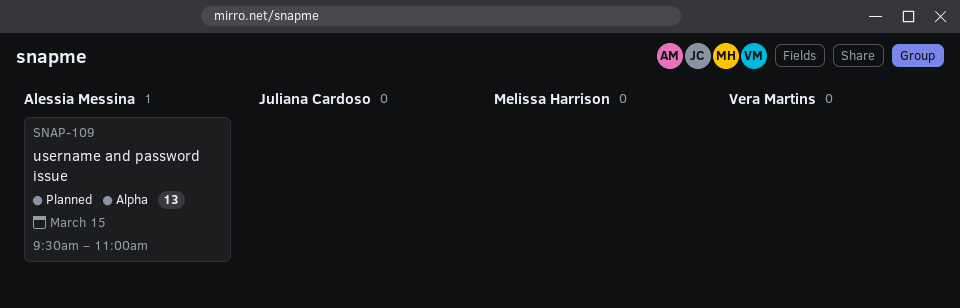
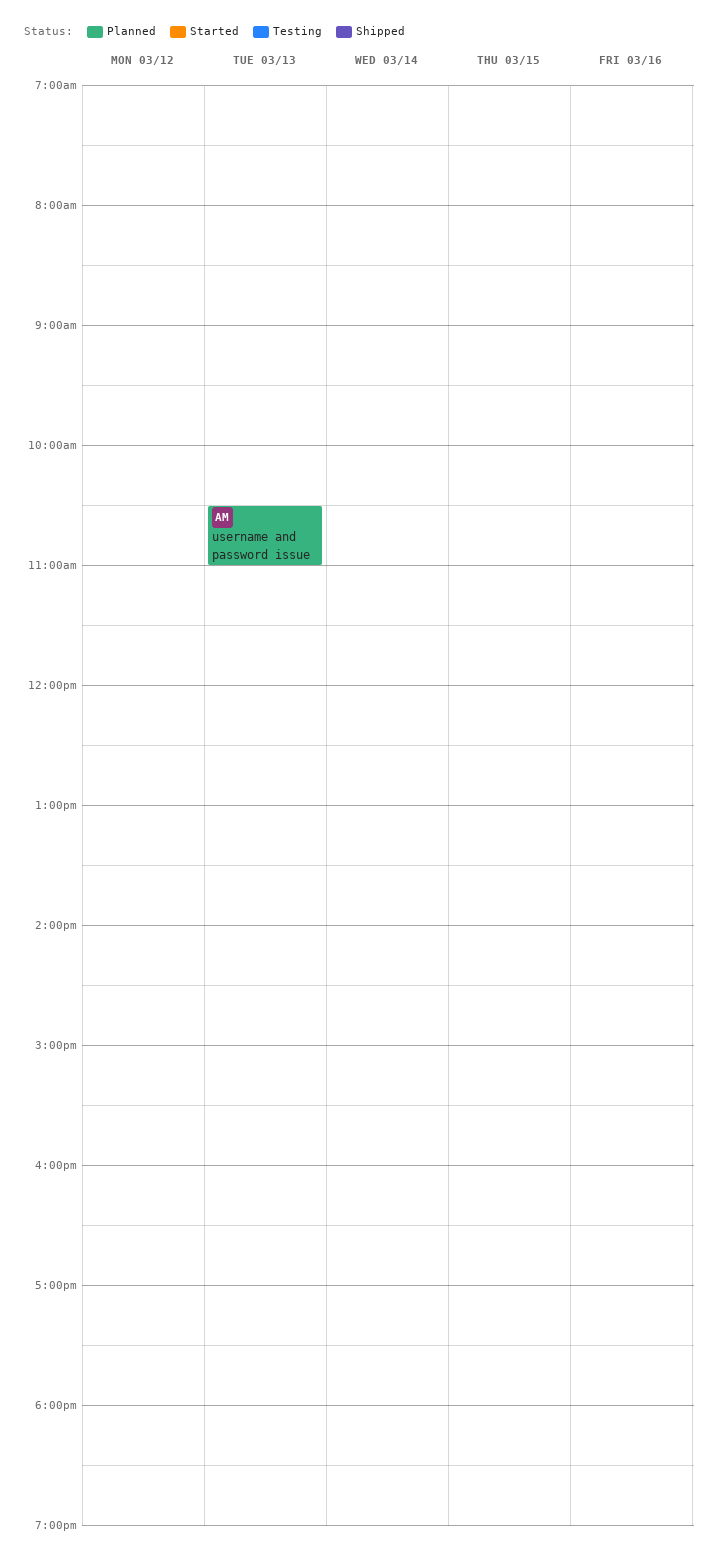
username and password issue, day: Mar 15 -> Mar 13
username and password issue, begins: 09:30 -> 10:30

